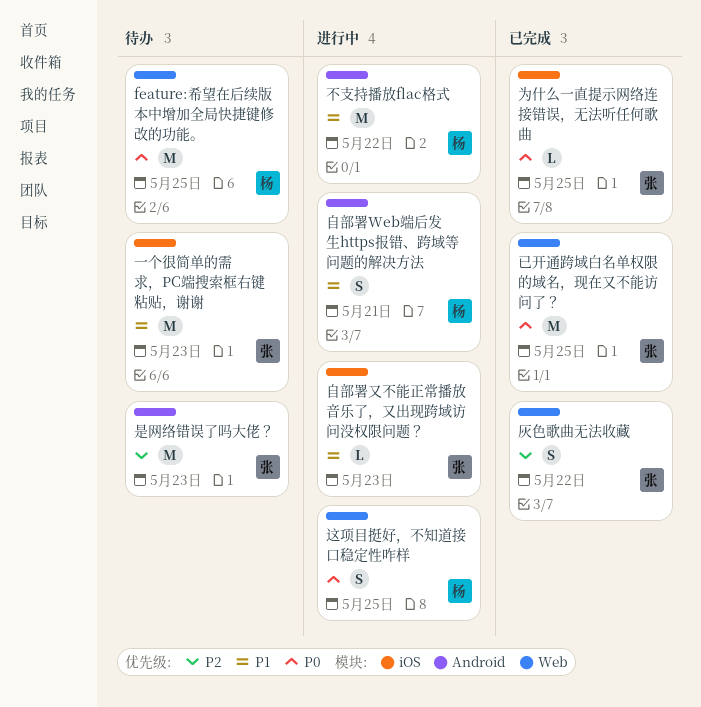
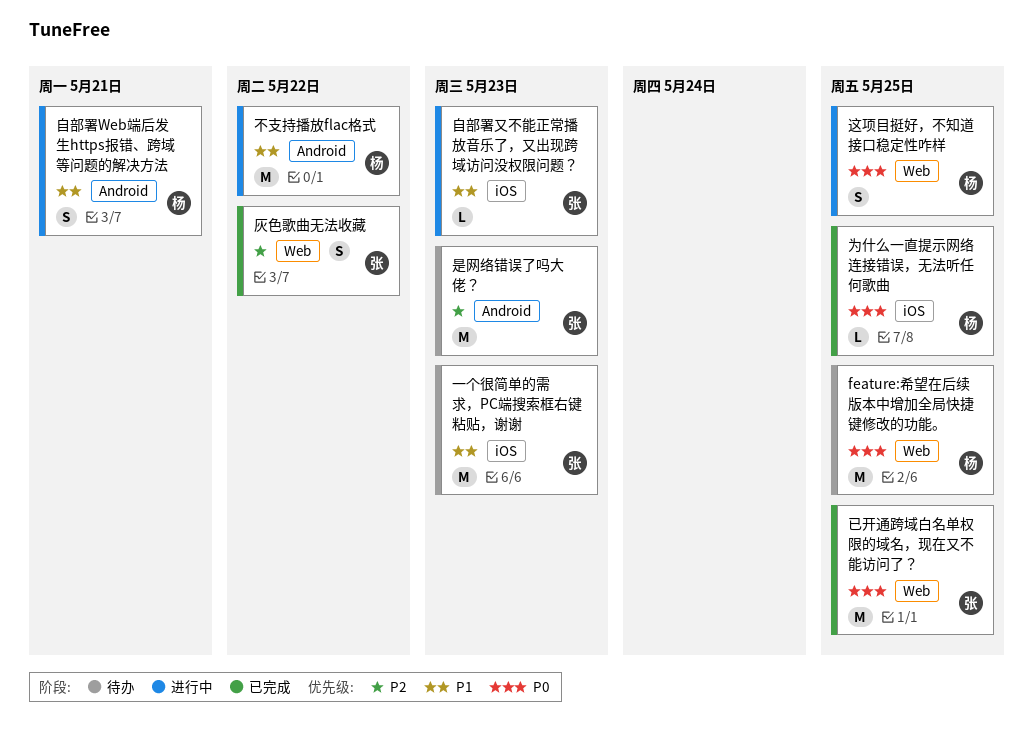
为什么一直提示网络连接错误，无法听任何歌曲, owner: 张 -> 杨

